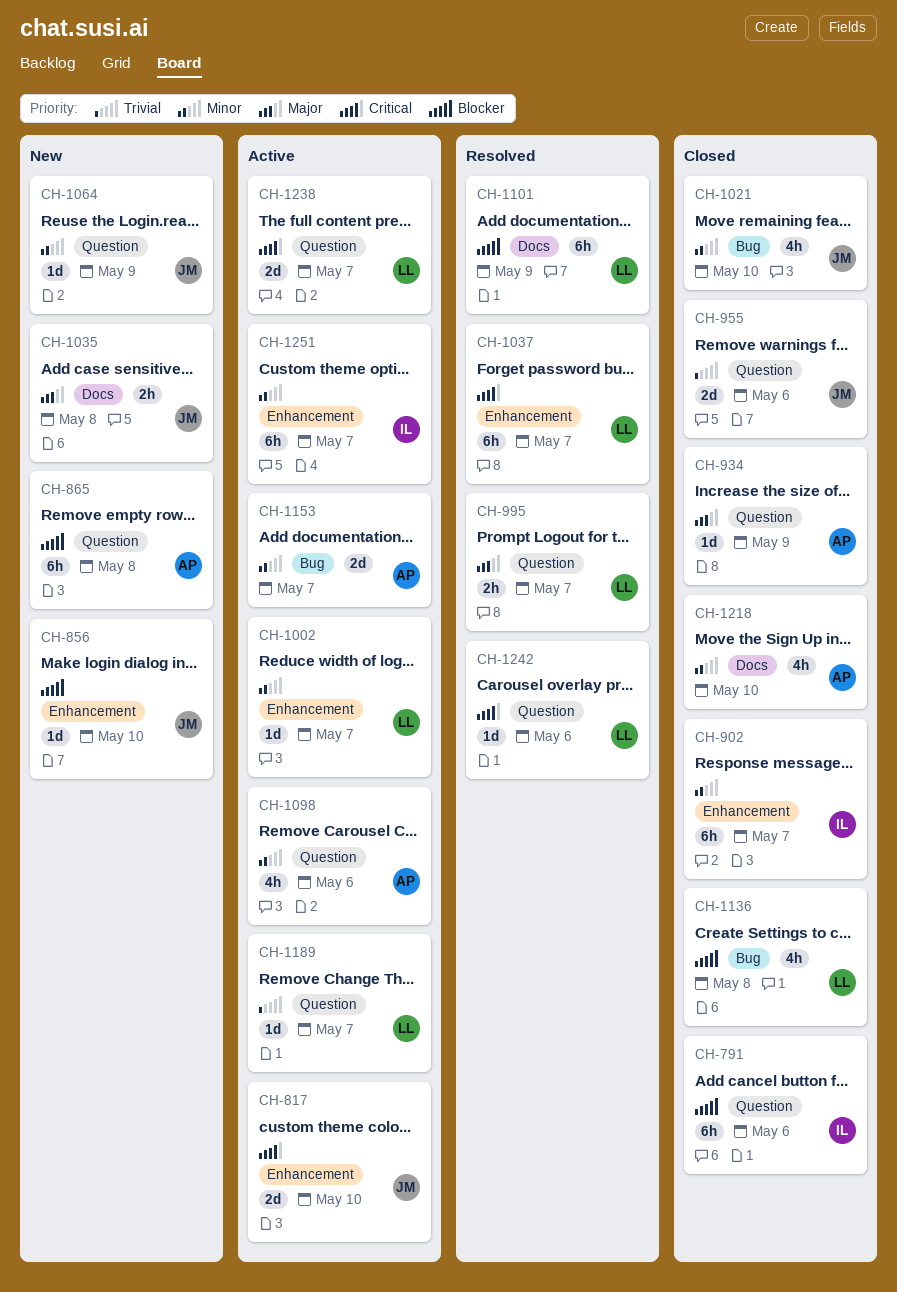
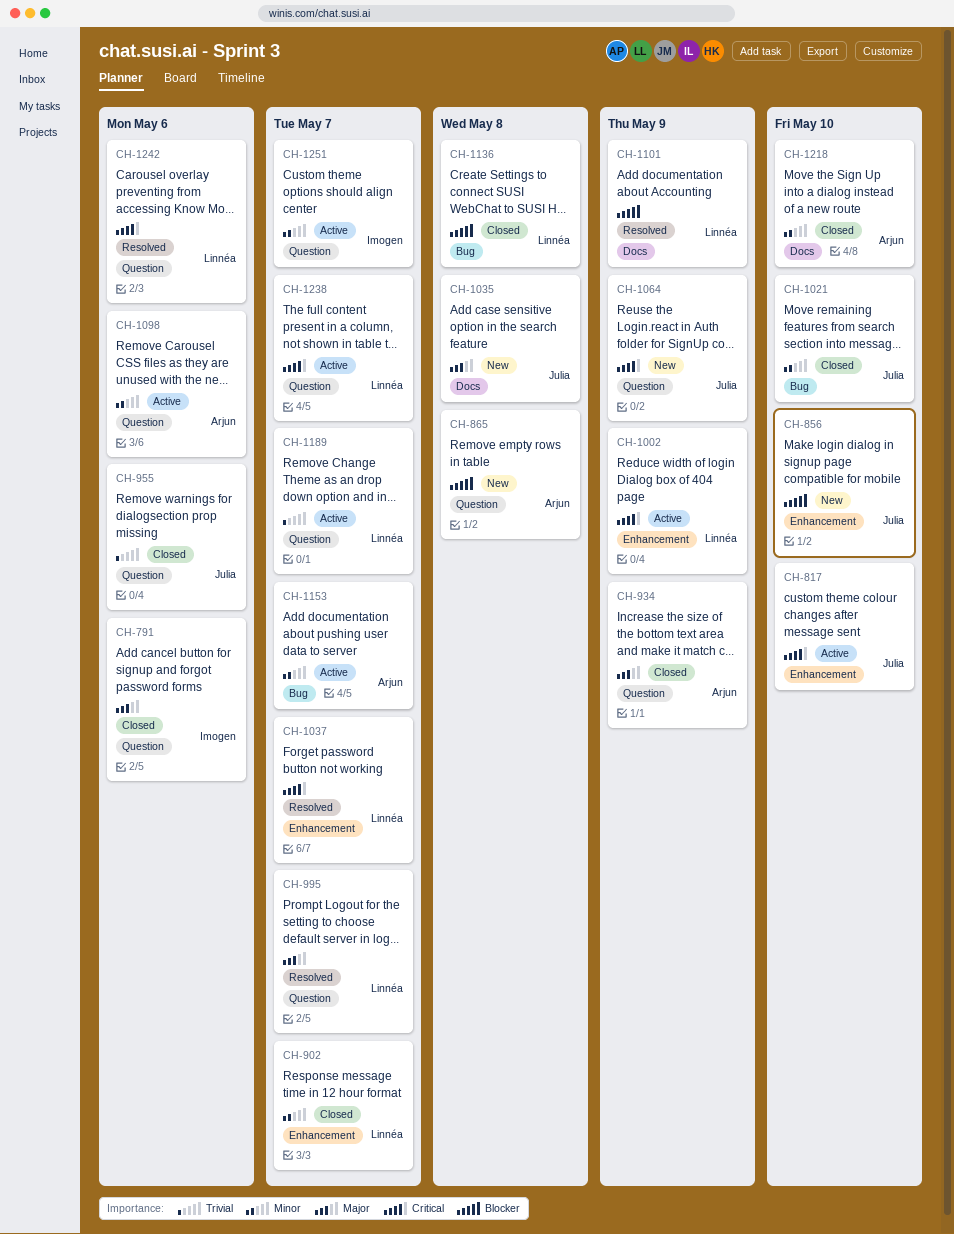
CH-791, priority: Blocker -> Major
CH-902, owner: Imogen -> Linnéa
CH-1002, priority: Minor -> Critical
CH-1002, due: May 7 -> May 9
CH-1064, priority: Minor -> Critical
CH-1251, label: Enhancement -> Question

